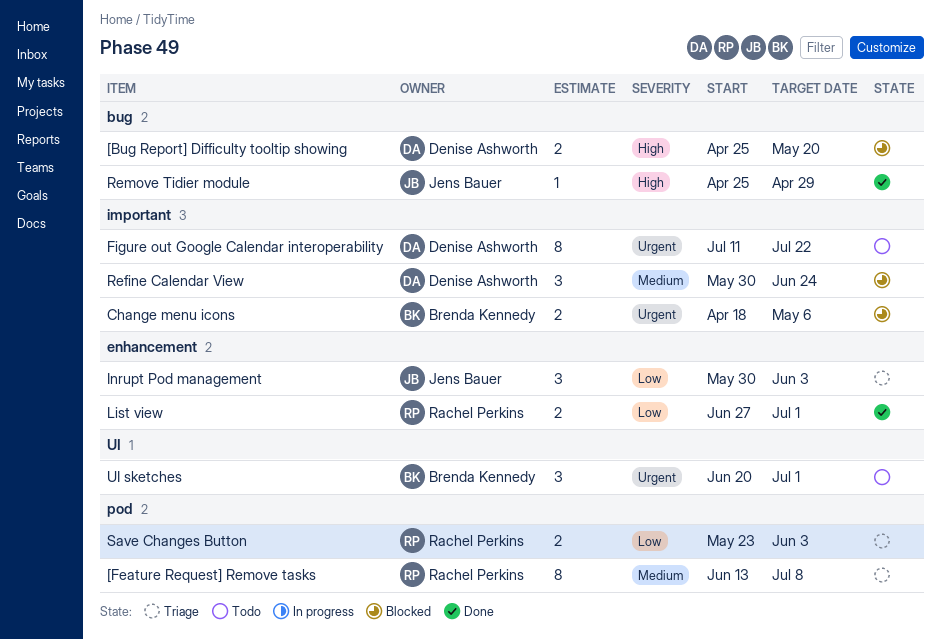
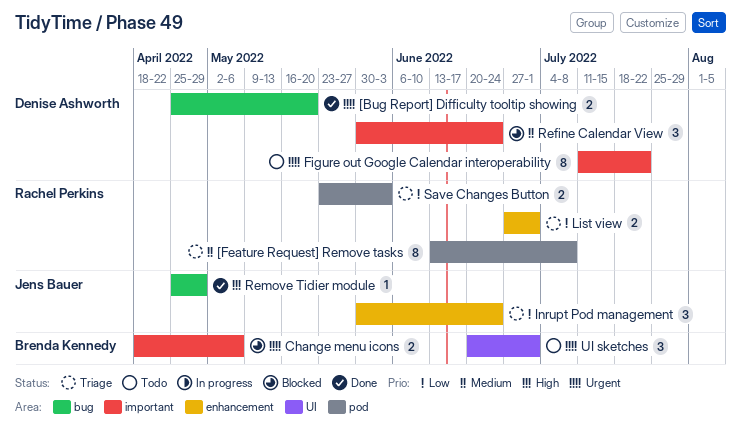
[Bug Report] Difficulty tooltip showing, status: Blocked -> Done
[Bug Report] Difficulty tooltip showing, priority: High -> Urgent
Inrupt Pod management, due: Jun 3 -> Jun 24
List view, status: Done -> Triage

